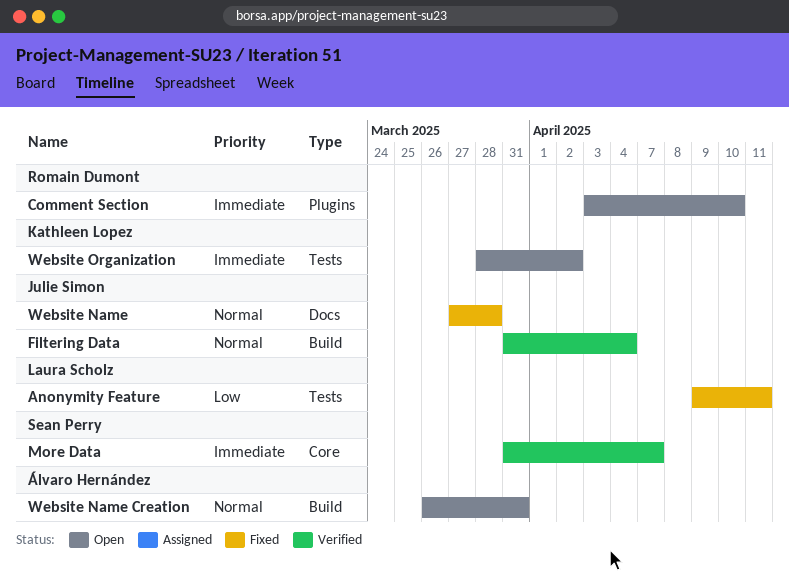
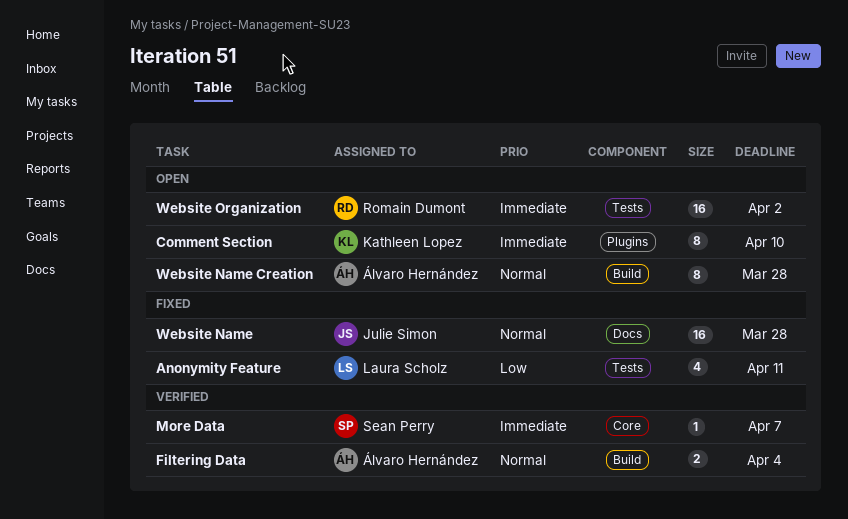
Comment Section, owner: Romain Dumont -> Kathleen Lopez
Filtering Data, owner: Julie Simon -> Álvaro Hernández
Website Name Creation, due: Mar 31 -> Mar 28
Website Organization, owner: Kathleen Lopez -> Romain Dumont

